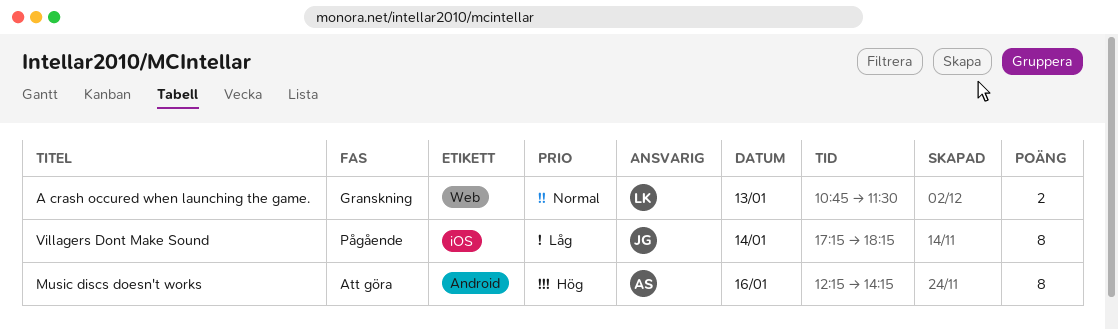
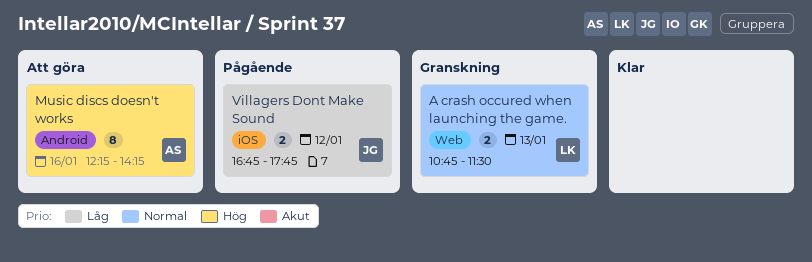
Villagers Dont Make Sound, estimate: 8 -> 2
Villagers Dont Make Sound, day: Jan 14 -> Jan 12
Villagers Dont Make Sound, begins: 17:15 -> 16:45
Villagers Dont Make Sound, ends: 18:15 -> 17:45

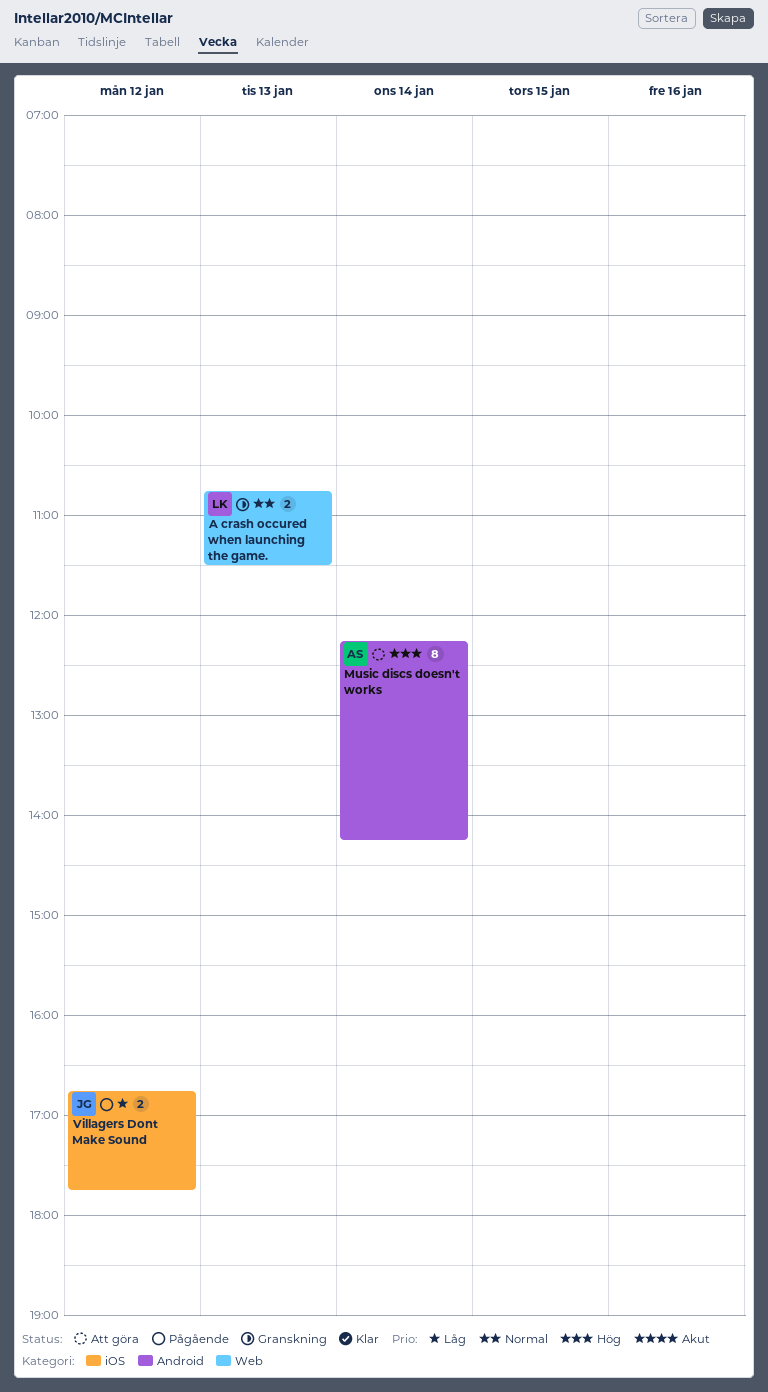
Music discs doesn't works, day: Jan 16 -> Jan 14

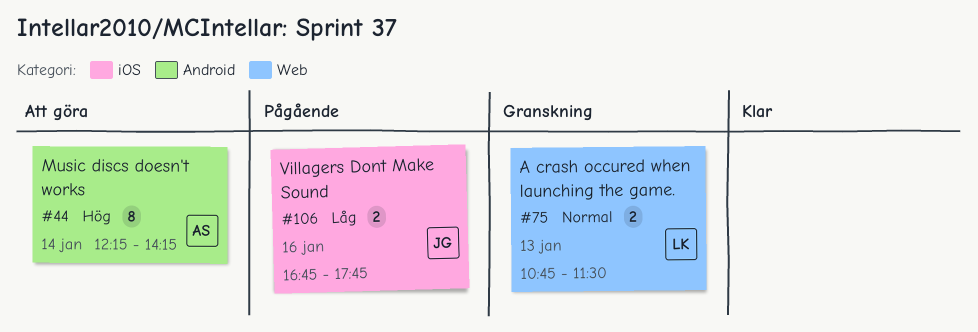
Villagers Dont Make Sound, day: Jan 12 -> Jan 16

